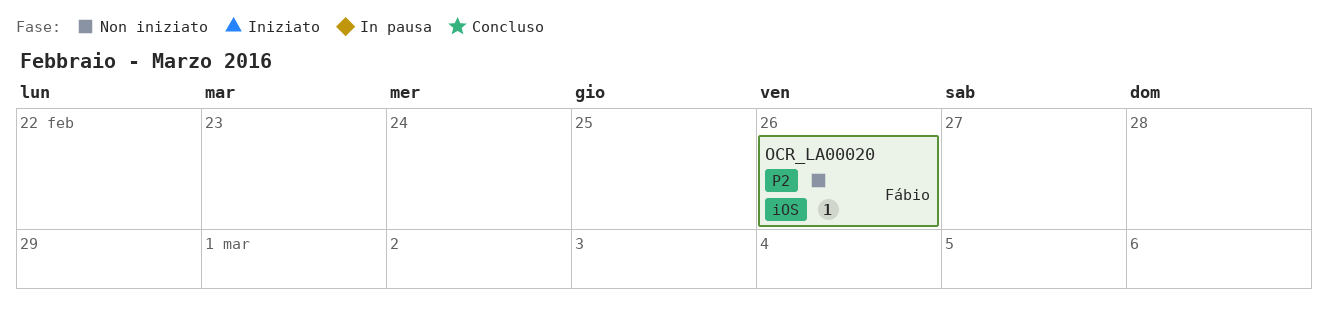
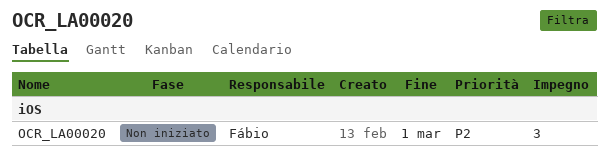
OCR_LA00020, estimate: 1 -> 3
OCR_LA00020, due: Feb 26 -> Mar 1

